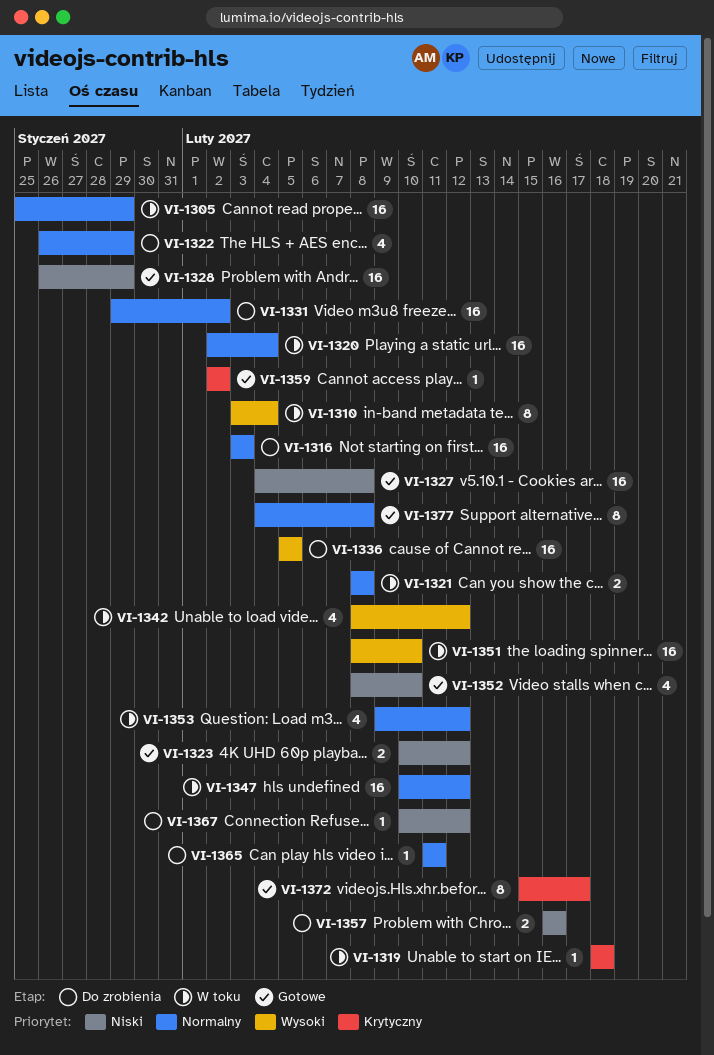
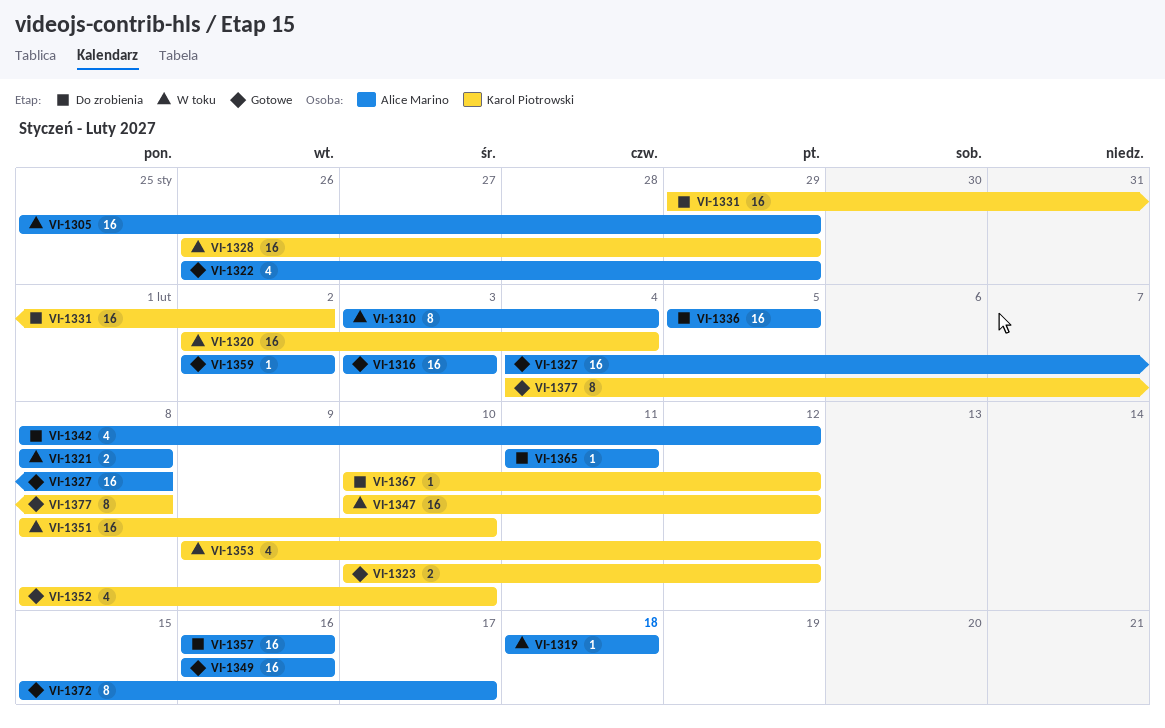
VI-1316, status: Do zrobienia -> Gotowe
VI-1322, status: Do zrobienia -> Gotowe
VI-1328, status: Gotowe -> W toku
VI-1342, status: W toku -> Do zrobienia
VI-1349: none -> present
VI-1357, estimate: 2 -> 16

